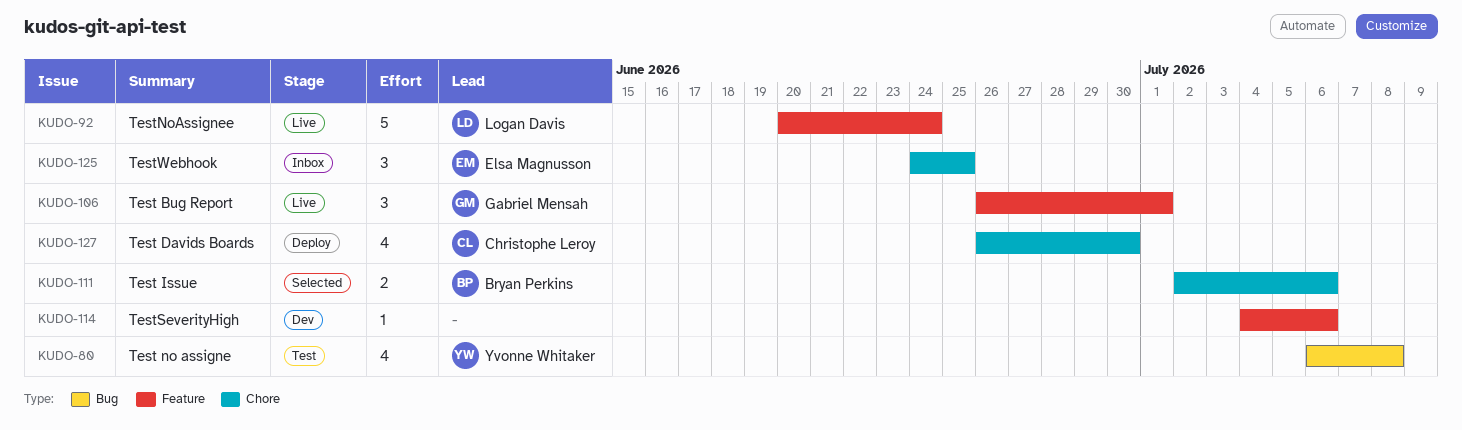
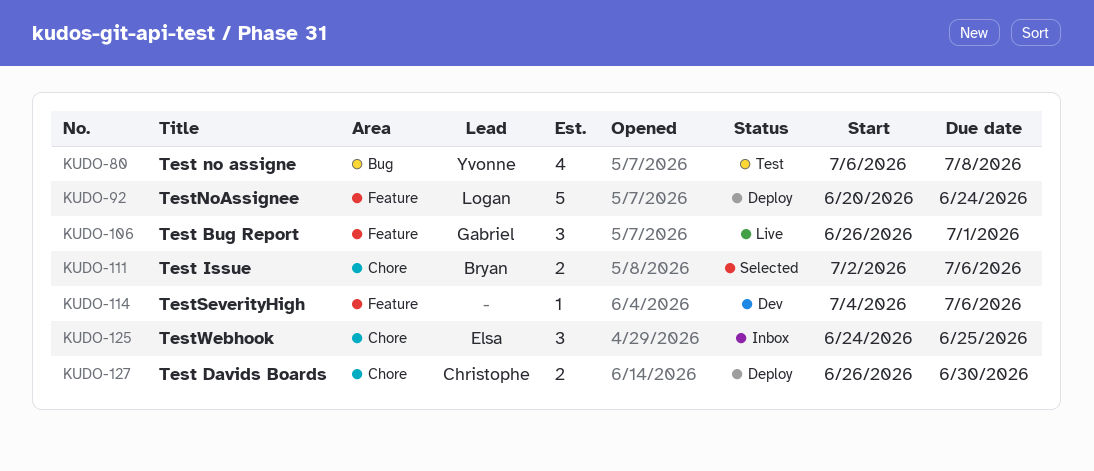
KUDO-92, status: Live -> Deploy
KUDO-127, estimate: 4 -> 2

